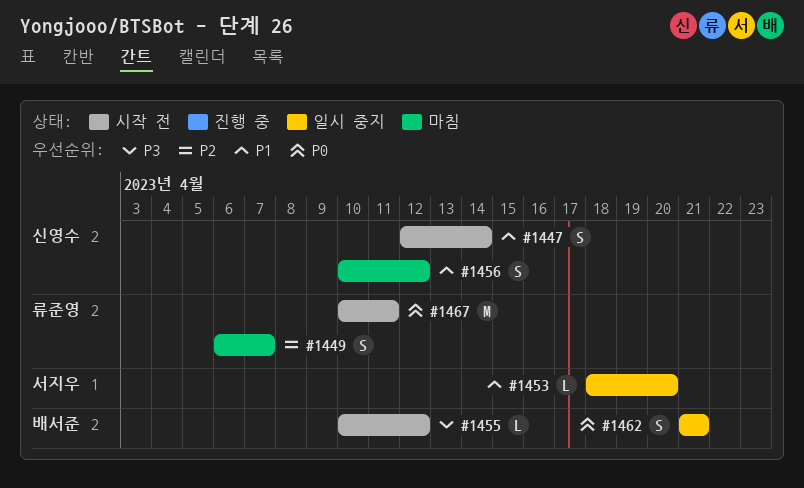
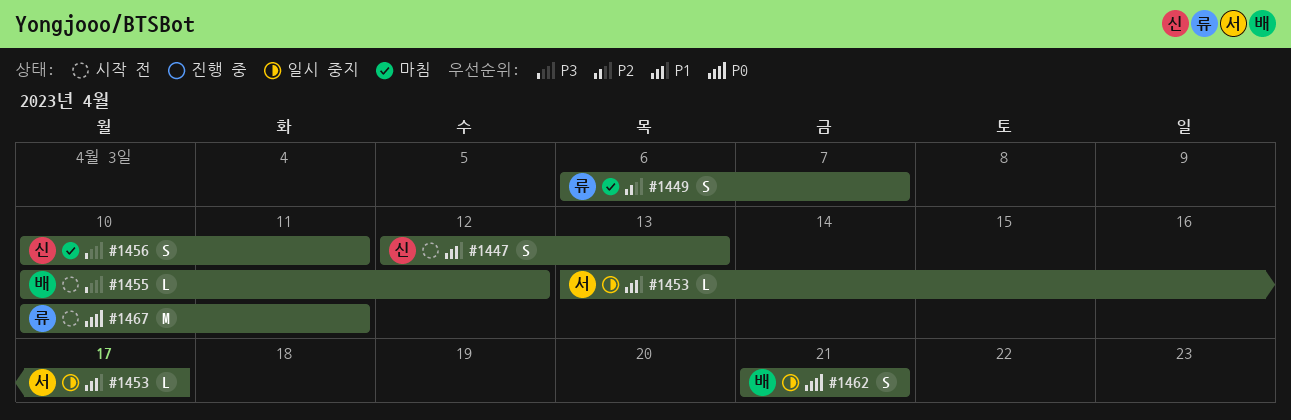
#1447, due: Apr 14 -> Apr 13
#1453, start: Apr 18 -> Apr 13
#1453, due: Apr 20 -> Apr 17
#1456, priority: P1 -> P3
#1456, due: Apr 12 -> Apr 11

